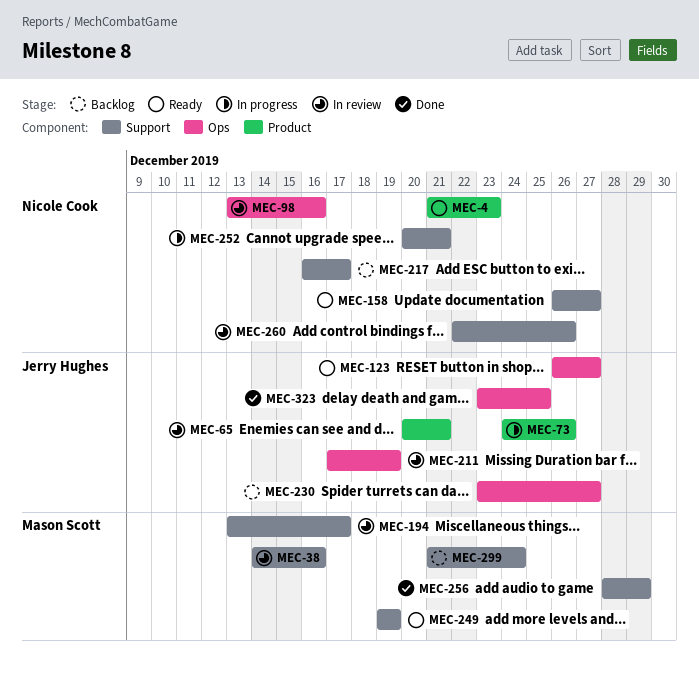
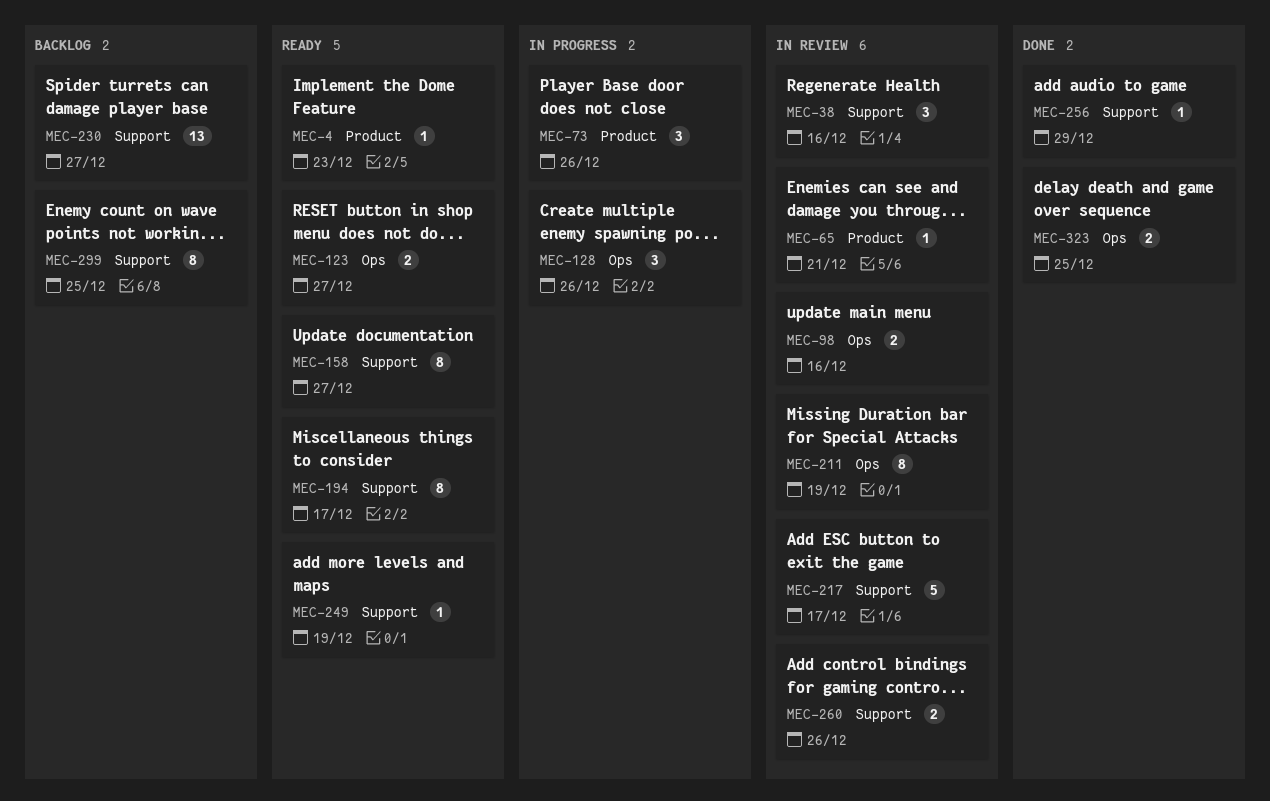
MEC-128: none -> present
MEC-194, status: In review -> Ready
MEC-217, status: Backlog -> In review
MEC-230, label: Ops -> Support
MEC-252: present -> none
MEC-299, due: Dec 24 -> Dec 25

